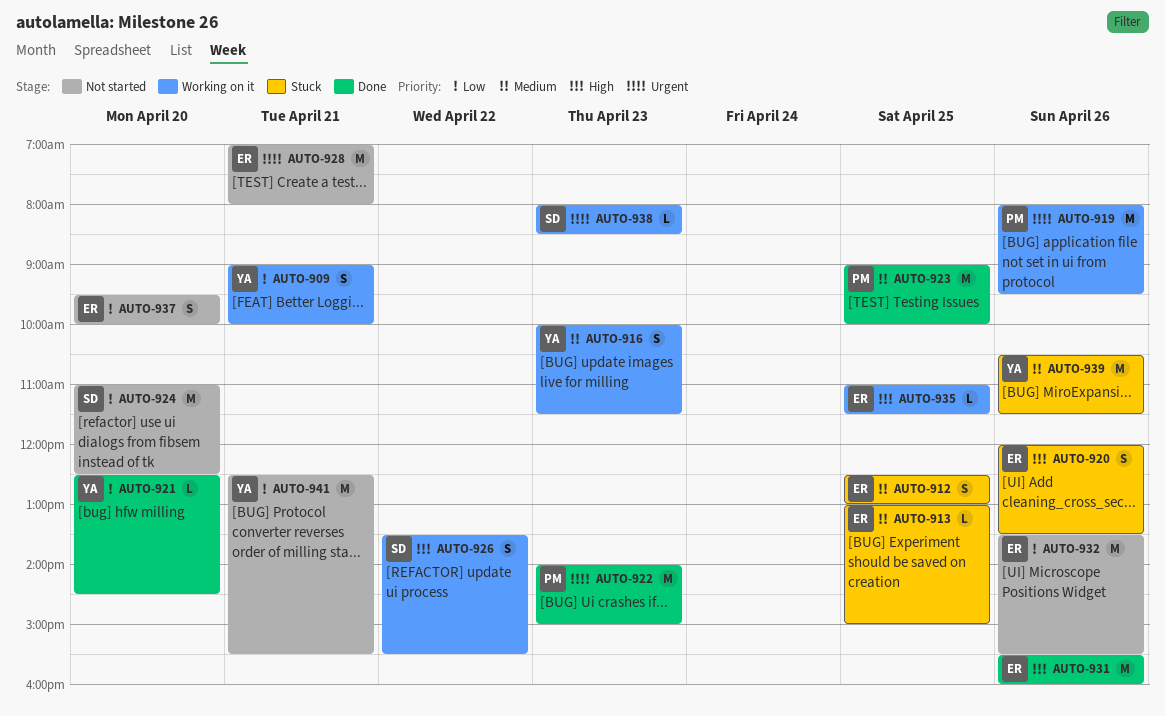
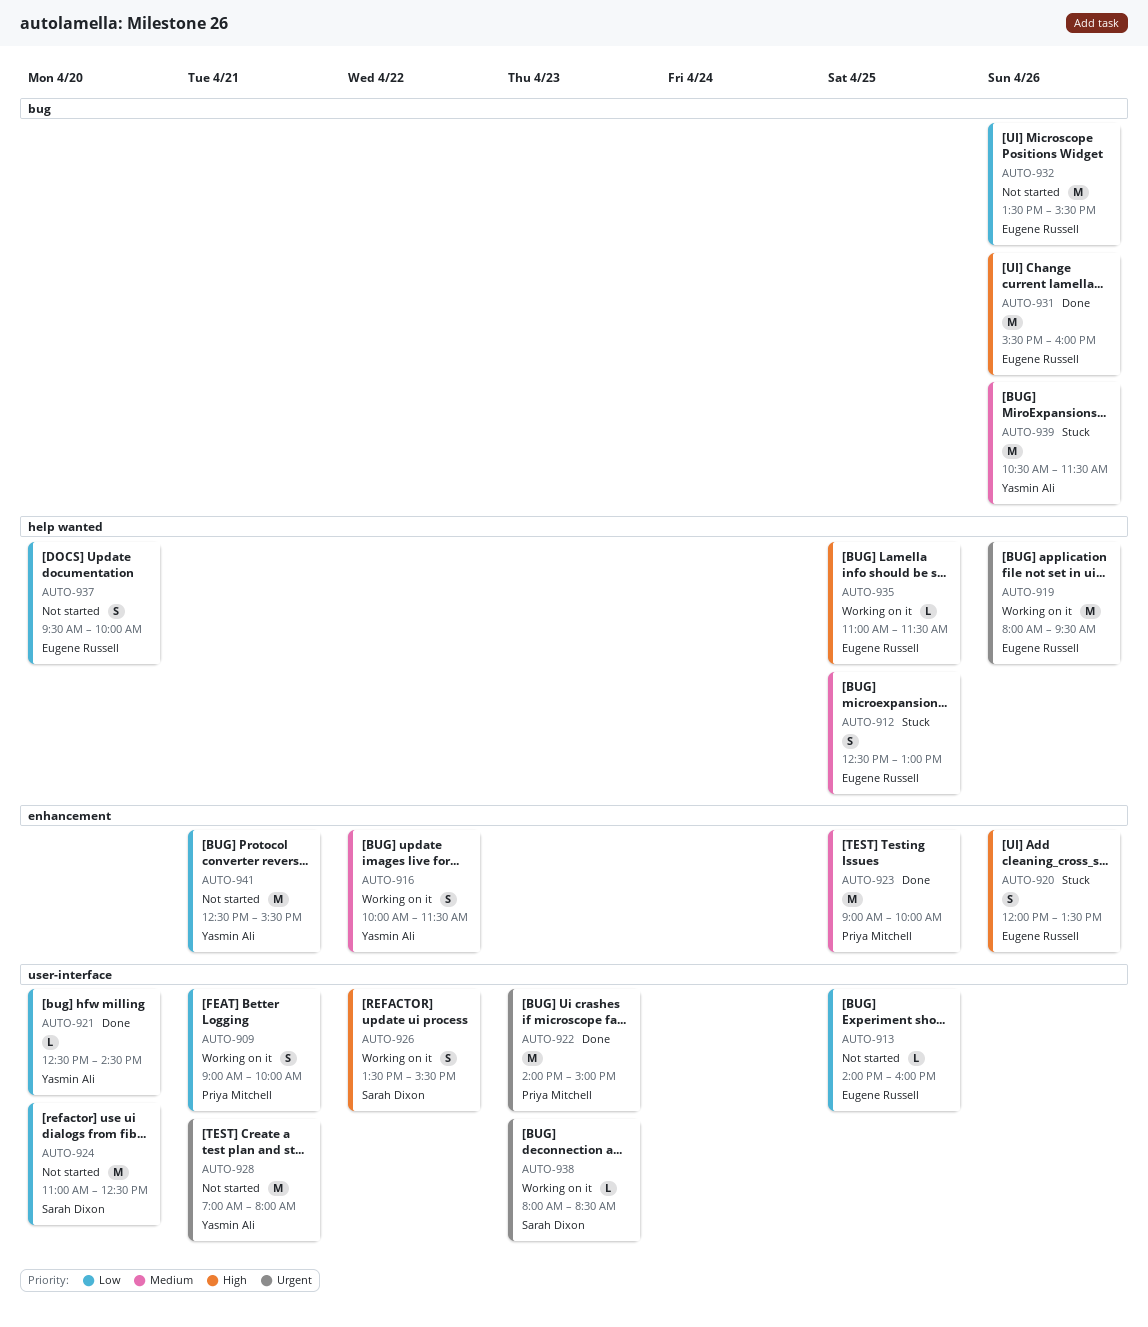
AUTO-909, owner: Yasmin Ali -> Priya Mitchell
AUTO-913, status: Stuck -> Not started
AUTO-913, priority: Medium -> Low
AUTO-913, begins: 13:00 -> 14:00
AUTO-913, ends: 15:00 -> 16:00
AUTO-916, day: Apr 23 -> Apr 22
AUTO-919, owner: Priya Mitchell -> Eugene Russell
AUTO-928, owner: Eugene Russell -> Yasmin Ali

